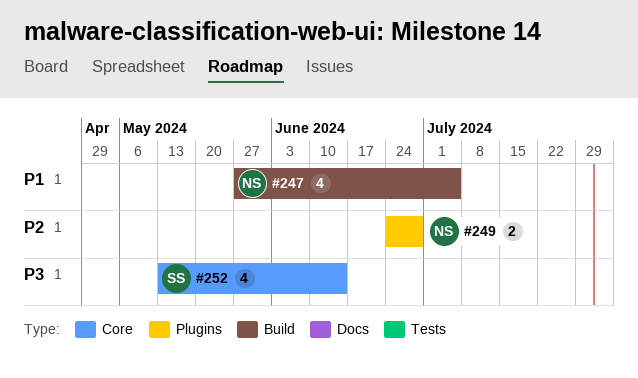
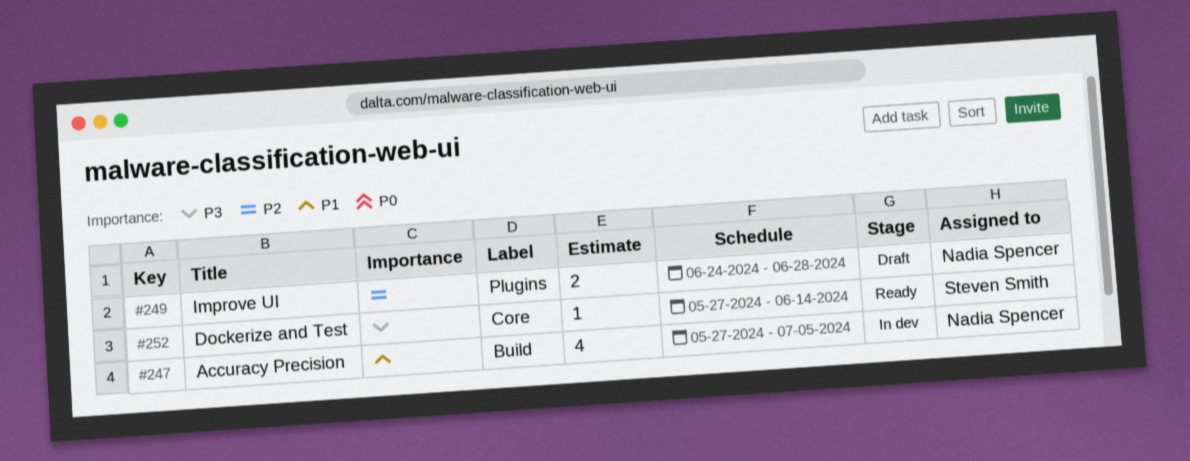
#252, estimate: 4 -> 1
#252, start: May 13 -> May 27

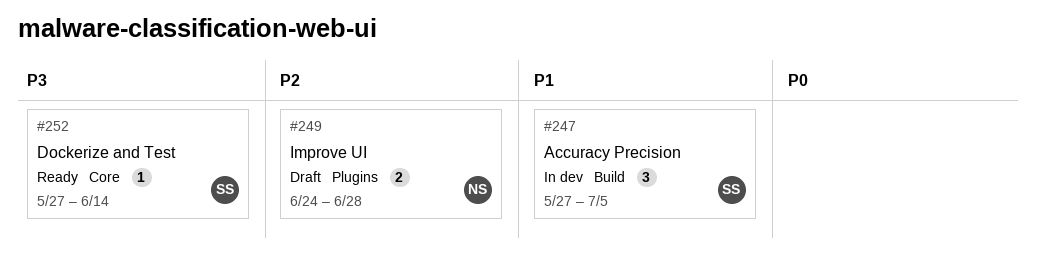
#247, owner: Nadia Spencer -> Steven Smith
#247, estimate: 4 -> 3

